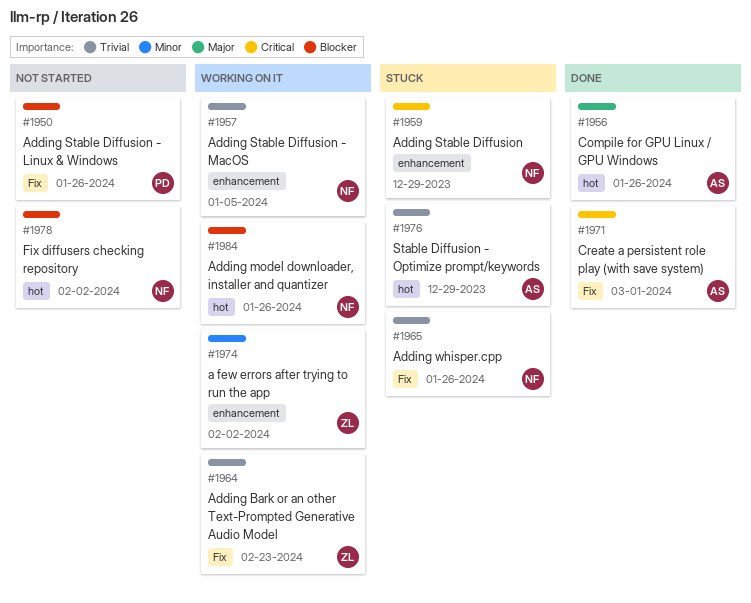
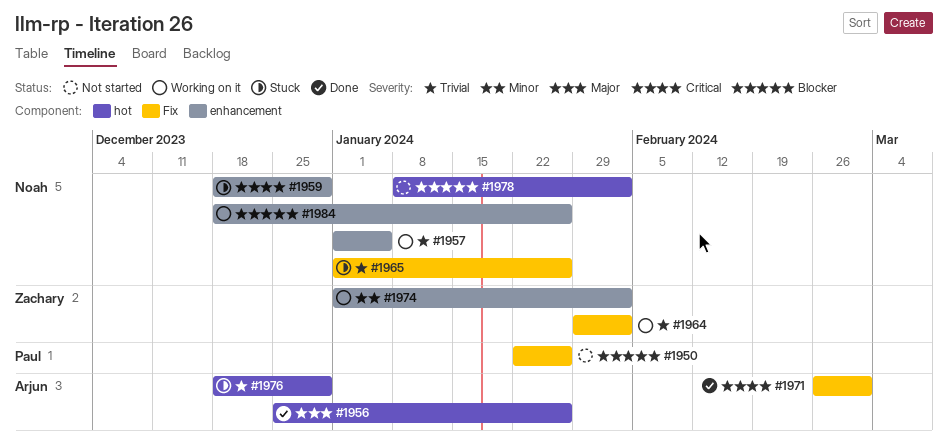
#1964, due: Feb 23 -> Feb 2
#1984, label: hot -> enhancement

